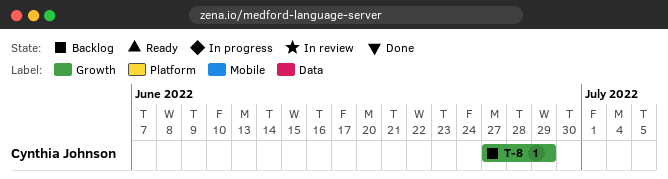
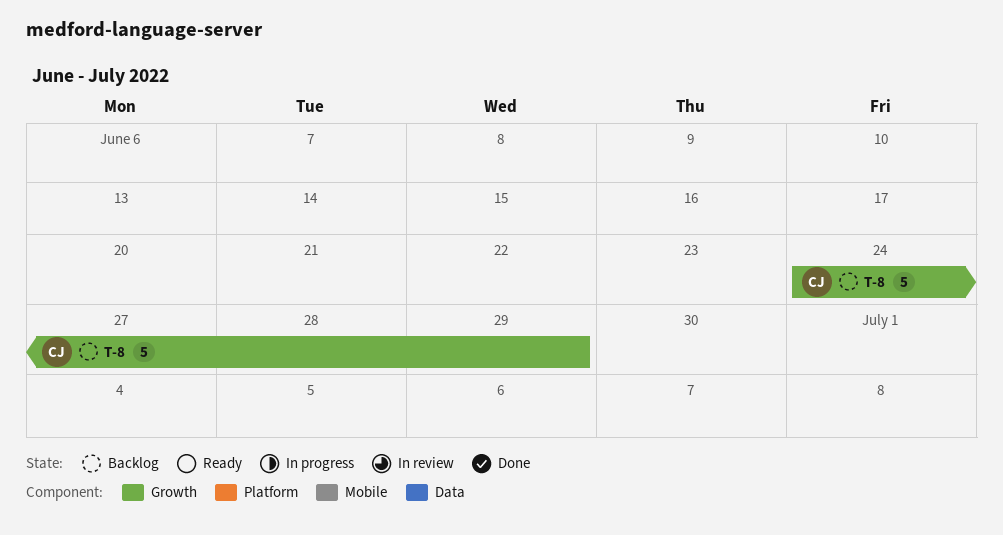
T-8, estimate: 1 -> 5
T-8, start: Jun 27 -> Jun 24

